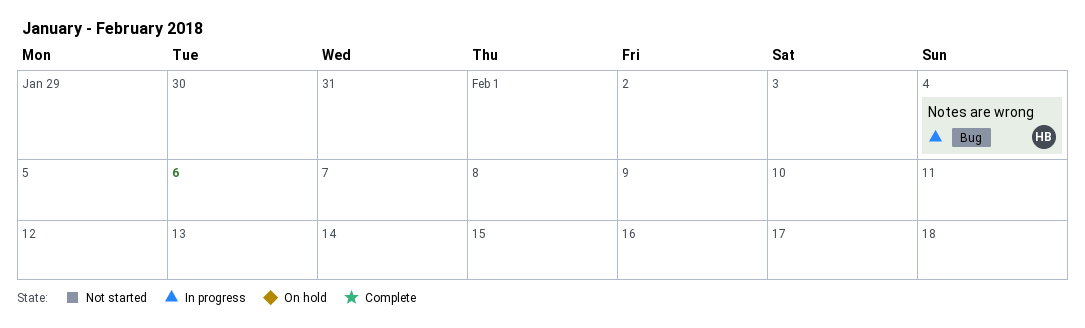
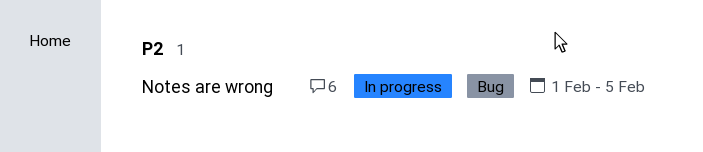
Notes are wrong, due: Feb 4 -> Feb 5

